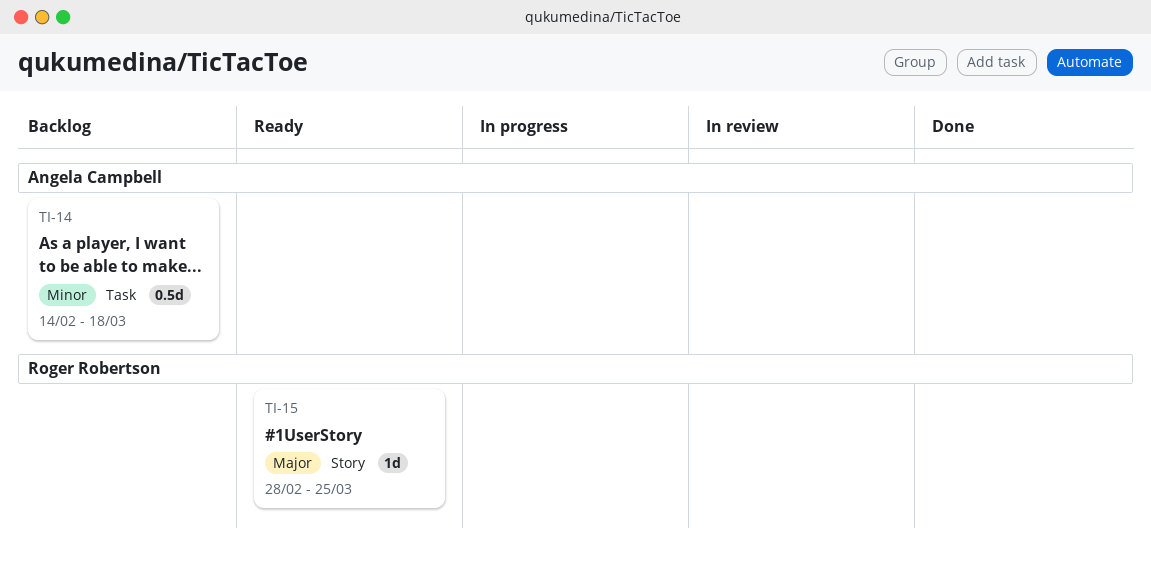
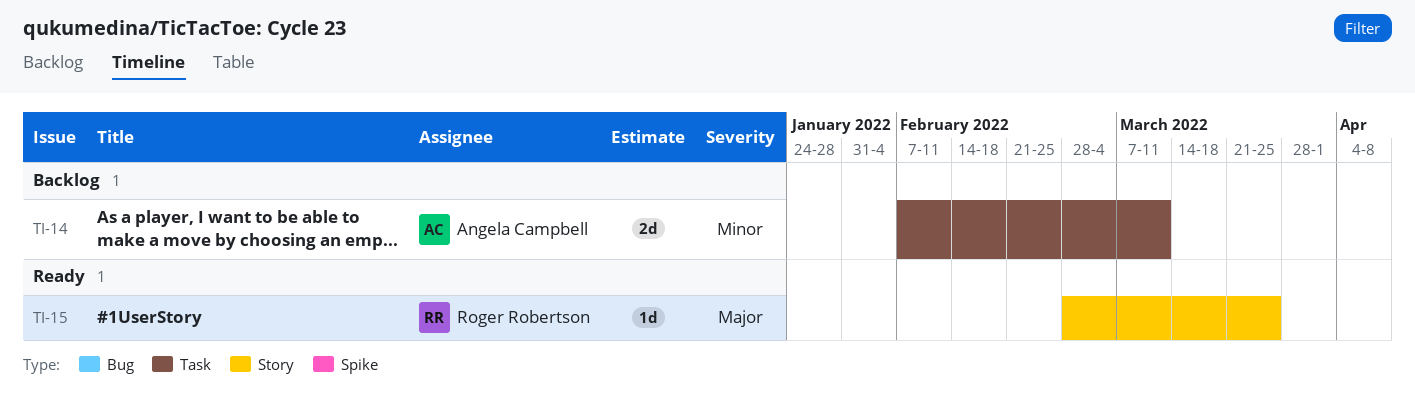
TI-14, estimate: 0.5d -> 2d
TI-14, start: Feb 14 -> Feb 7
TI-14, due: Mar 18 -> Mar 11

